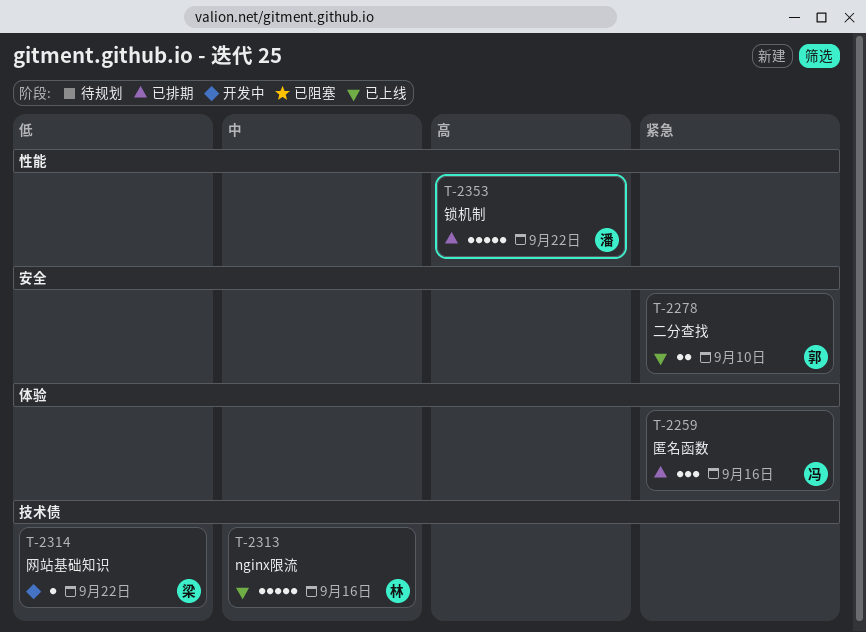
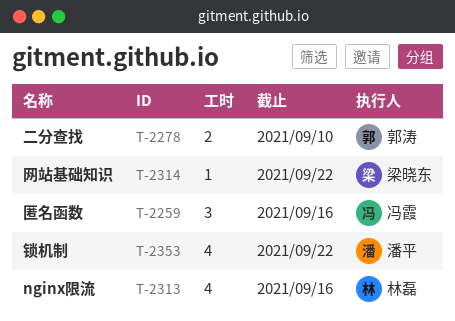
T-2313, estimate: 5 -> 4
T-2353, estimate: 5 -> 4

